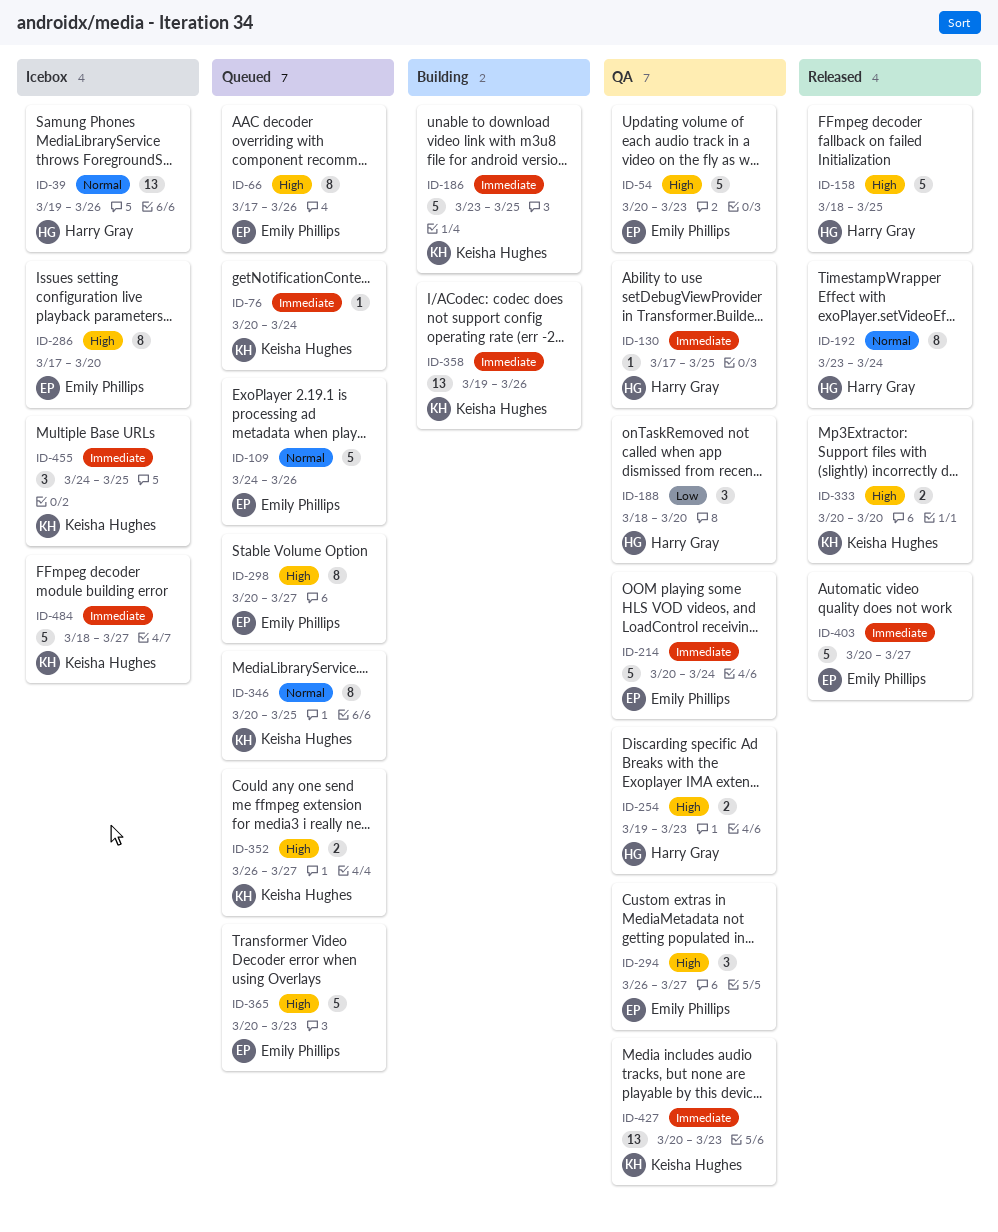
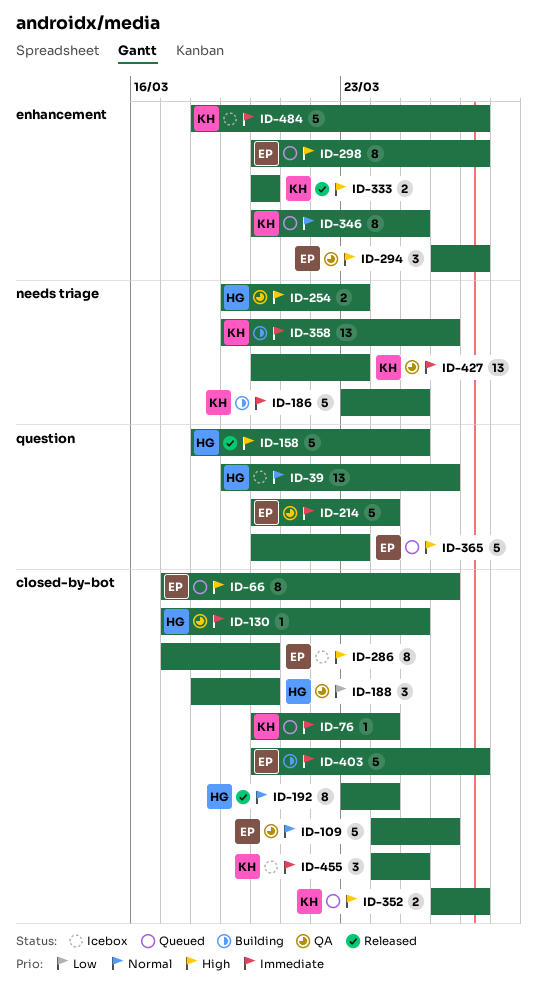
ID-54: present -> none
ID-109, status: Queued -> QA
ID-403, status: Released -> Building

